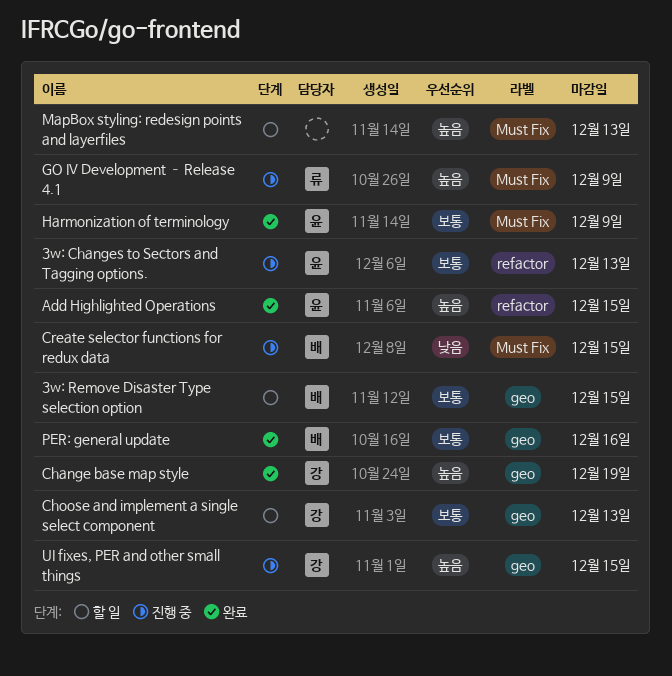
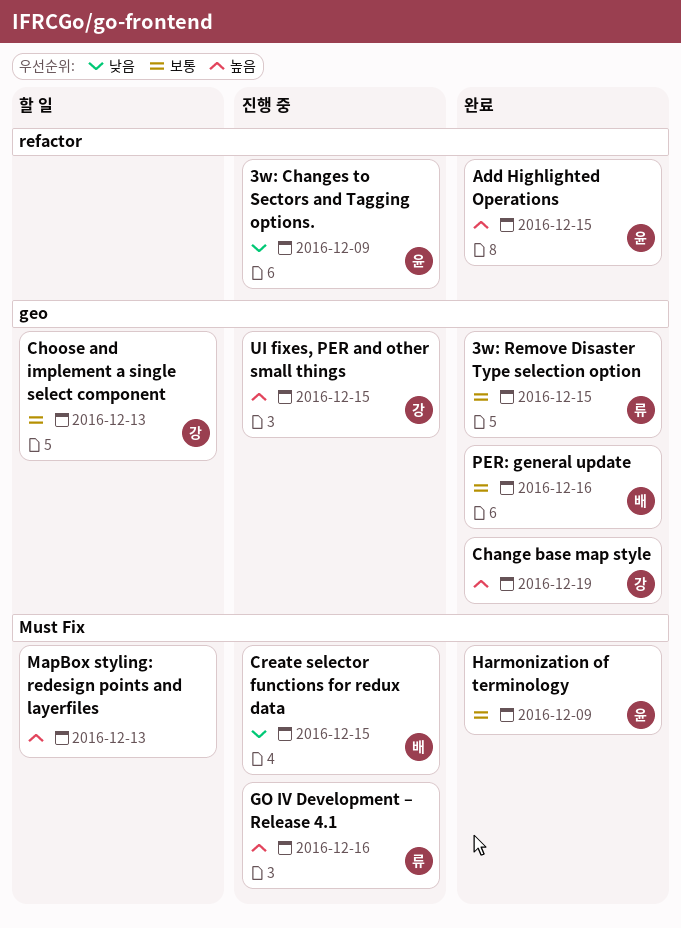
3w: Changes to Sectors and Tagging options., priority: 보통 -> 낮음
3w: Changes to Sectors and Tagging options., due: Dec 13 -> Dec 9
3w: Remove Disaster Type selection option, status: 할 일 -> 완료
3w: Remove Disaster Type selection option, owner: 배 -> 류
GO IV Development – Release 4.1, due: Dec 9 -> Dec 16

